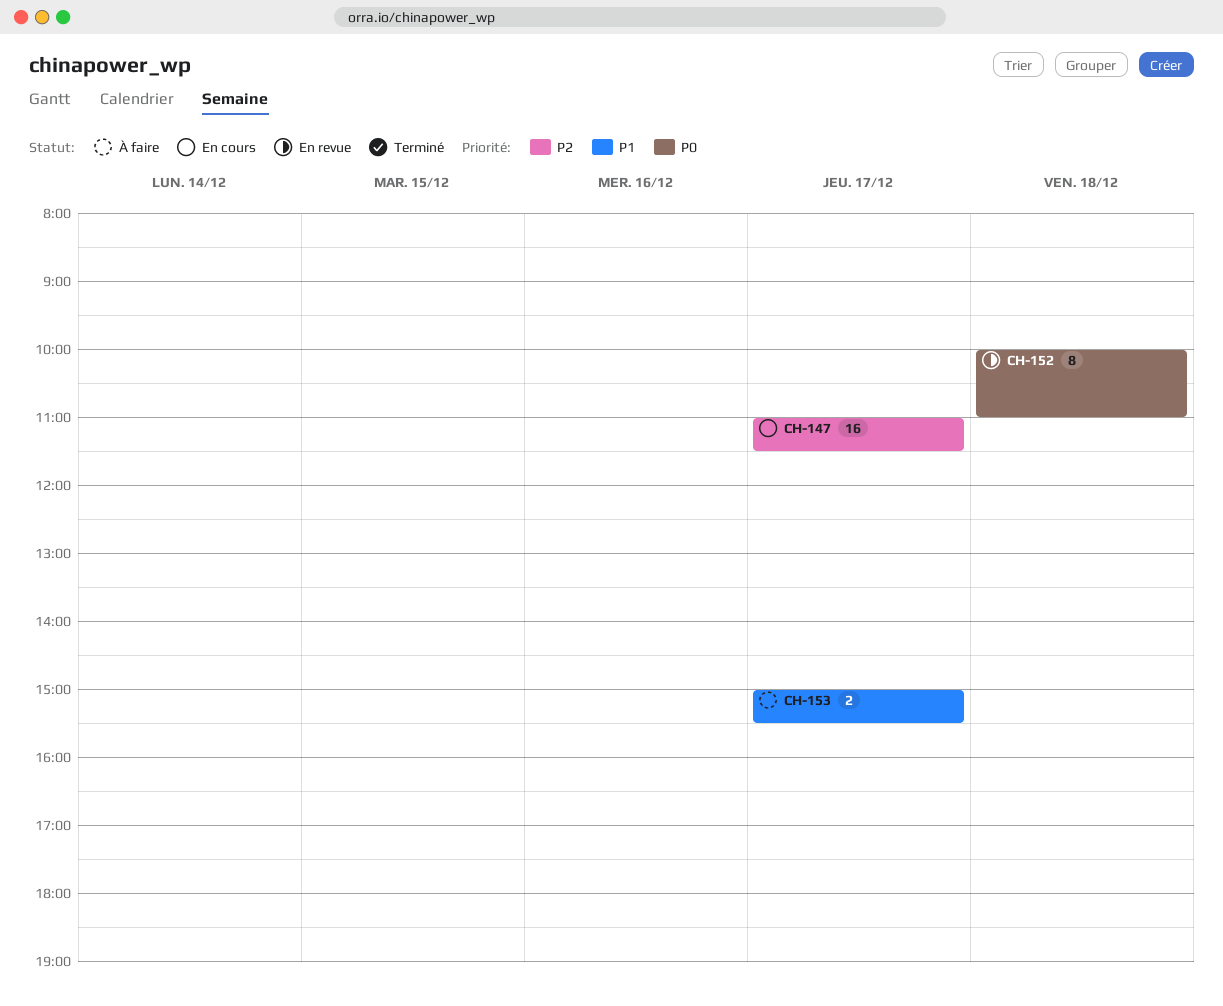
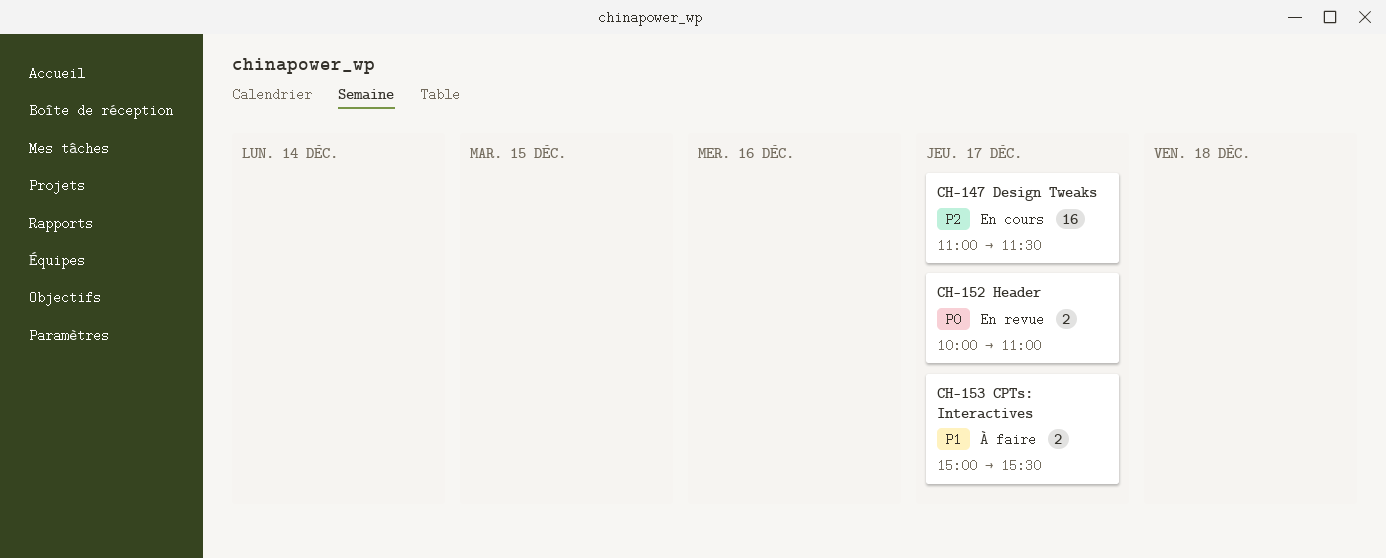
CH-152, estimate: 8 -> 2
CH-152, day: Dec 18 -> Dec 17

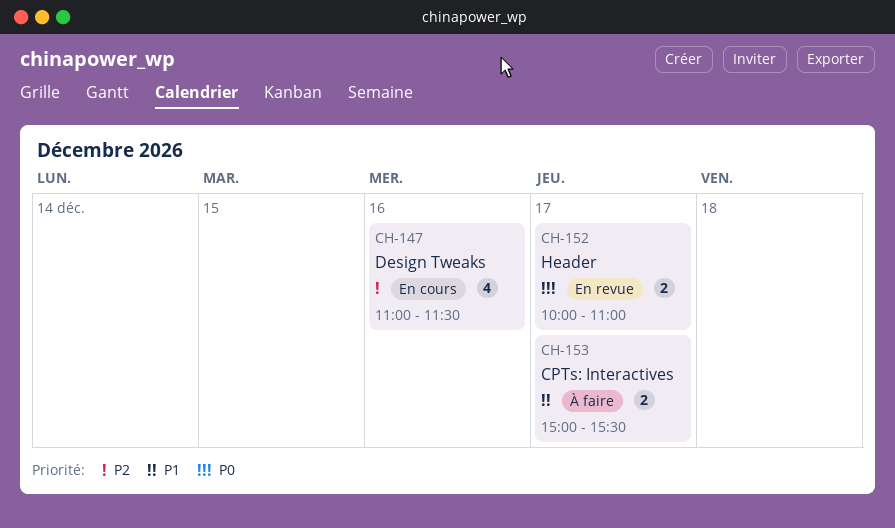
CH-147, estimate: 16 -> 4
CH-147, day: Dec 17 -> Dec 16

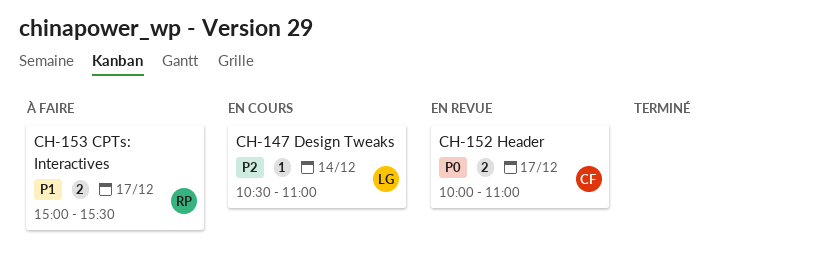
CH-147, estimate: 4 -> 1
CH-147, day: Dec 16 -> Dec 14
CH-147, begins: 11:00 -> 10:30
CH-147, ends: 11:30 -> 11:00

